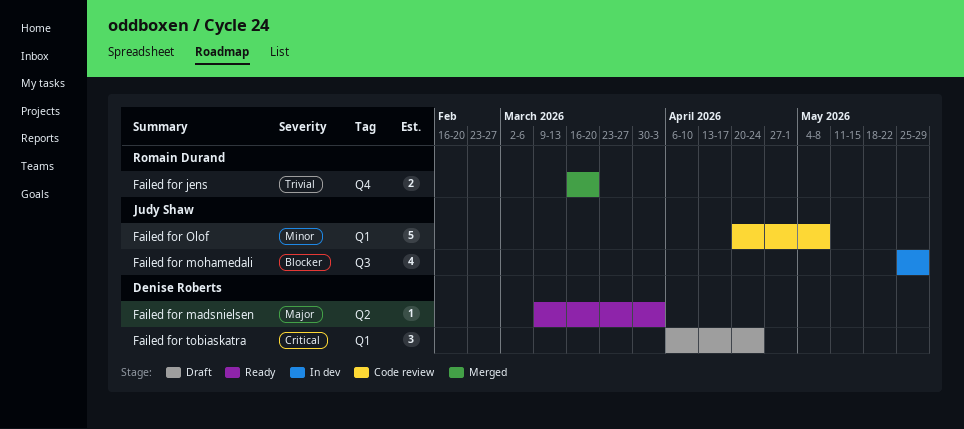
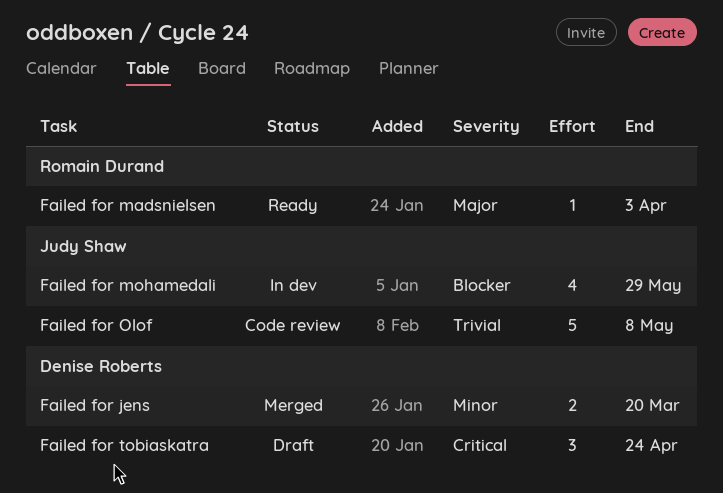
Failed for jens, owner: Romain Durand -> Denise Roberts
Failed for jens, priority: Trivial -> Minor
Failed for madsnielsen, owner: Denise Roberts -> Romain Durand
Failed for Olof, priority: Minor -> Trivial

